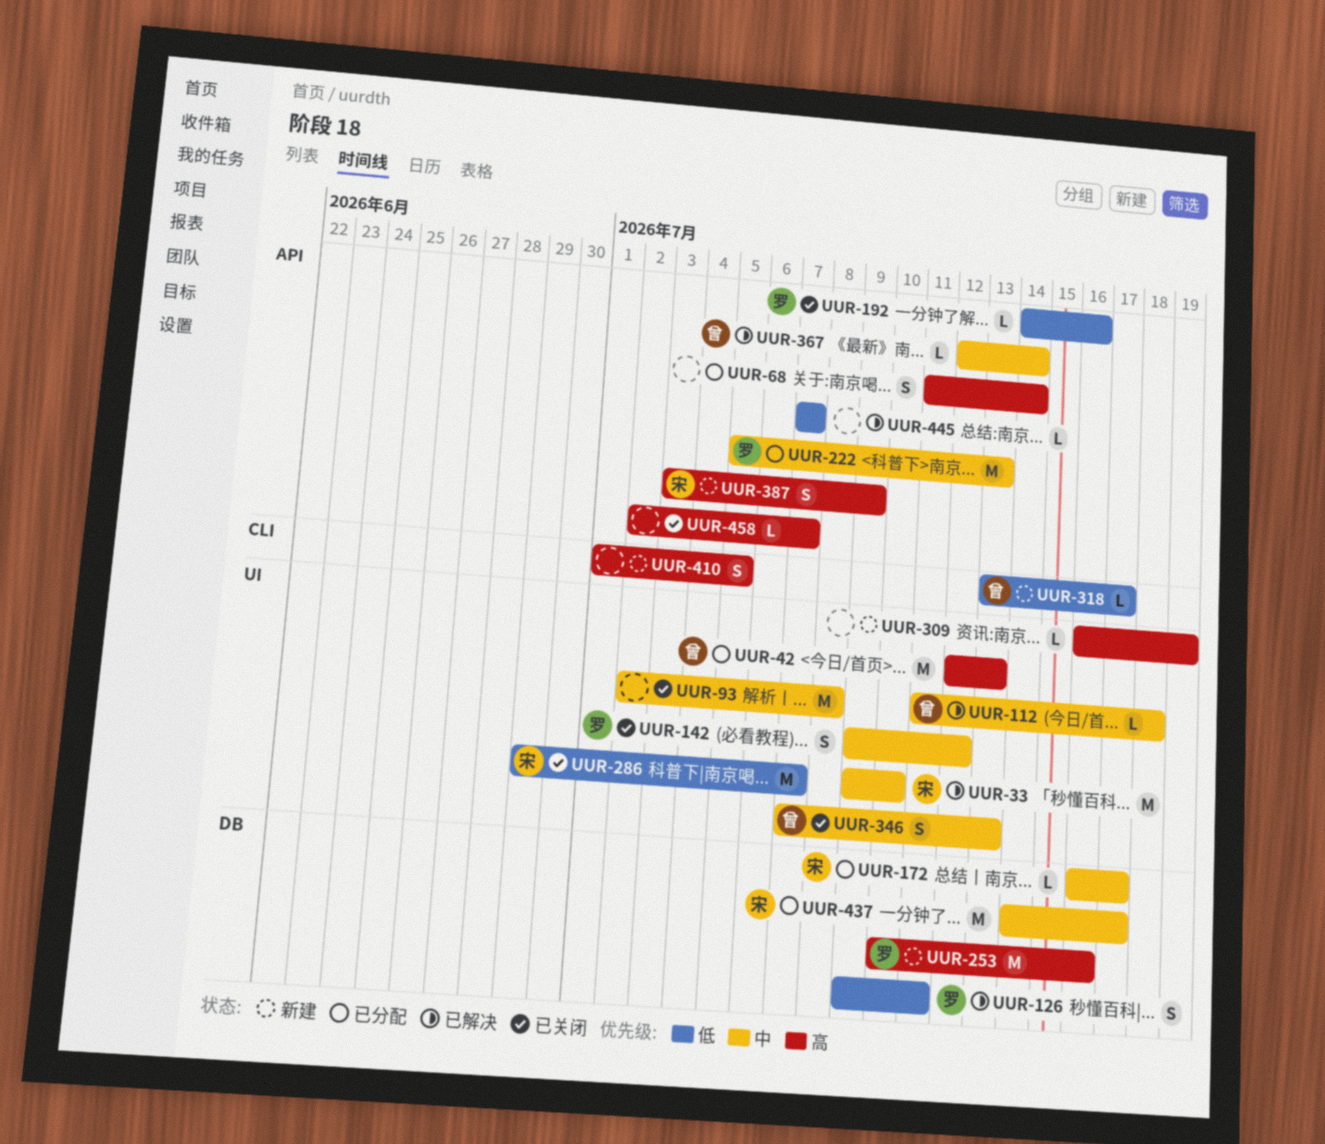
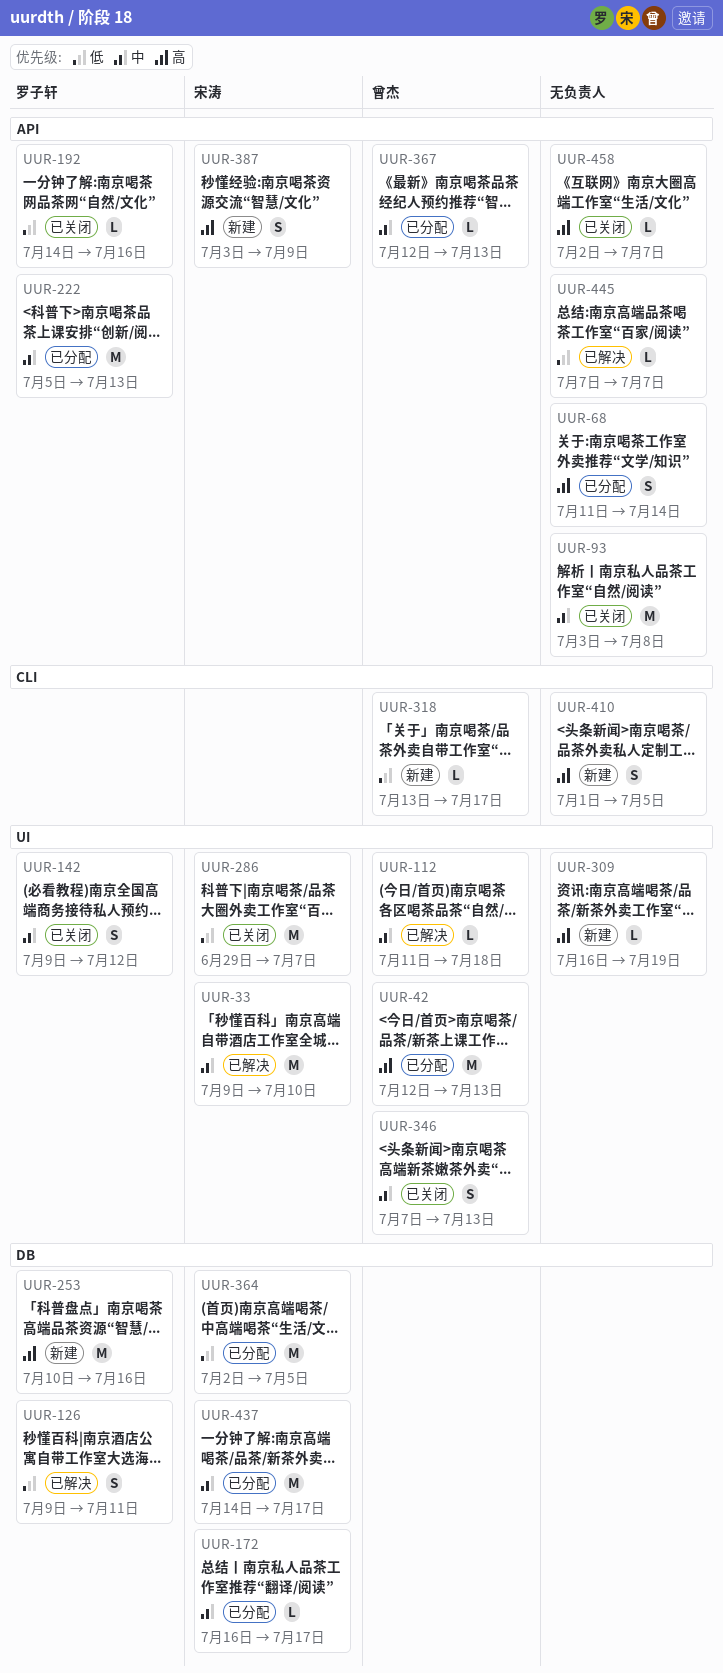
UUR-93, label: UI -> API
UUR-93, start: Jul 2 -> Jul 3
UUR-364: none -> present
UUR-367, status: 已解决 -> 已分配
UUR-367, due: Jul 14 -> Jul 13

